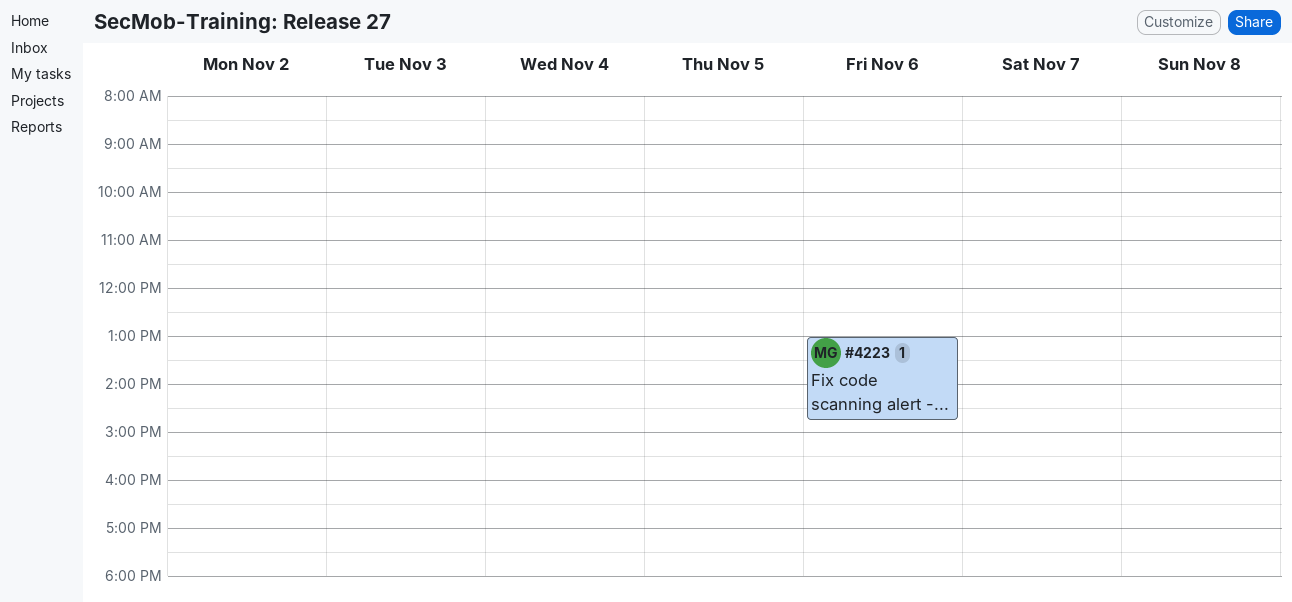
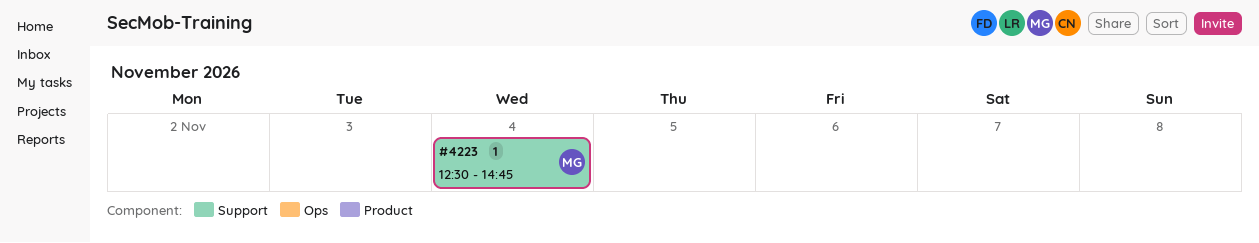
#4223, day: Nov 6 -> Nov 4
#4223, begins: 13:00 -> 12:30

